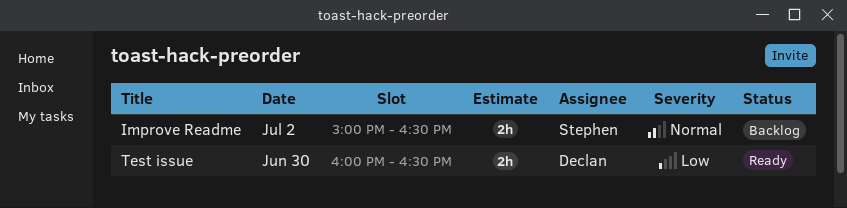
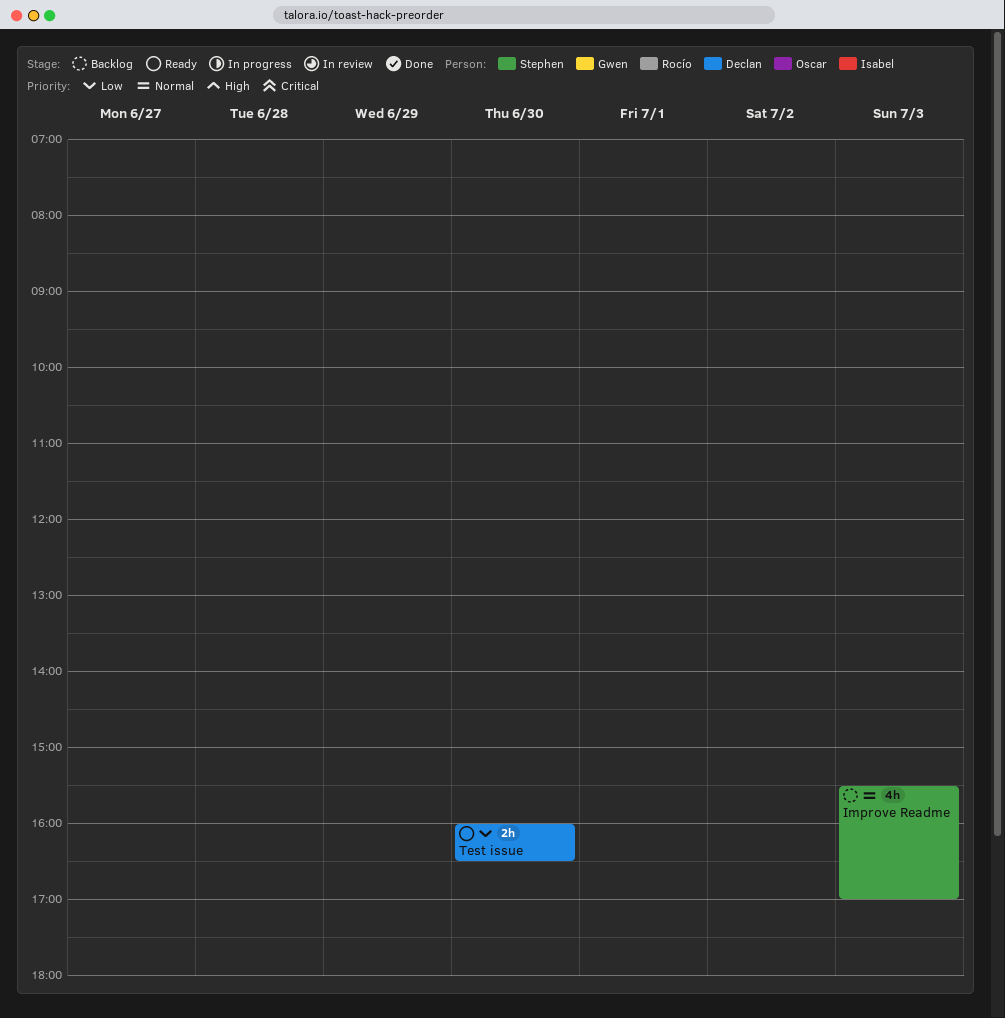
Improve Readme, estimate: 2h -> 4h
Improve Readme, day: Jul 2 -> Jul 3
Improve Readme, begins: 15:00 -> 15:30
Improve Readme, ends: 16:30 -> 17:00

